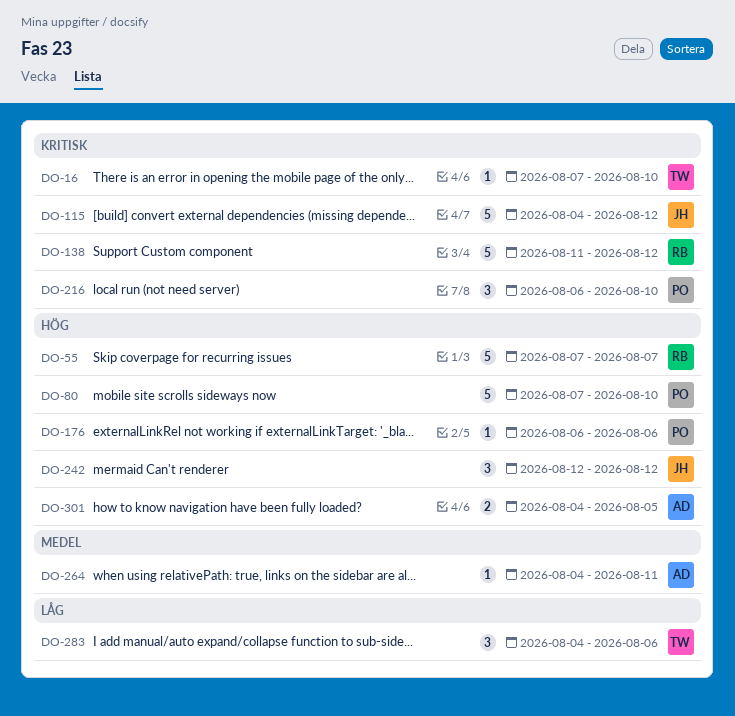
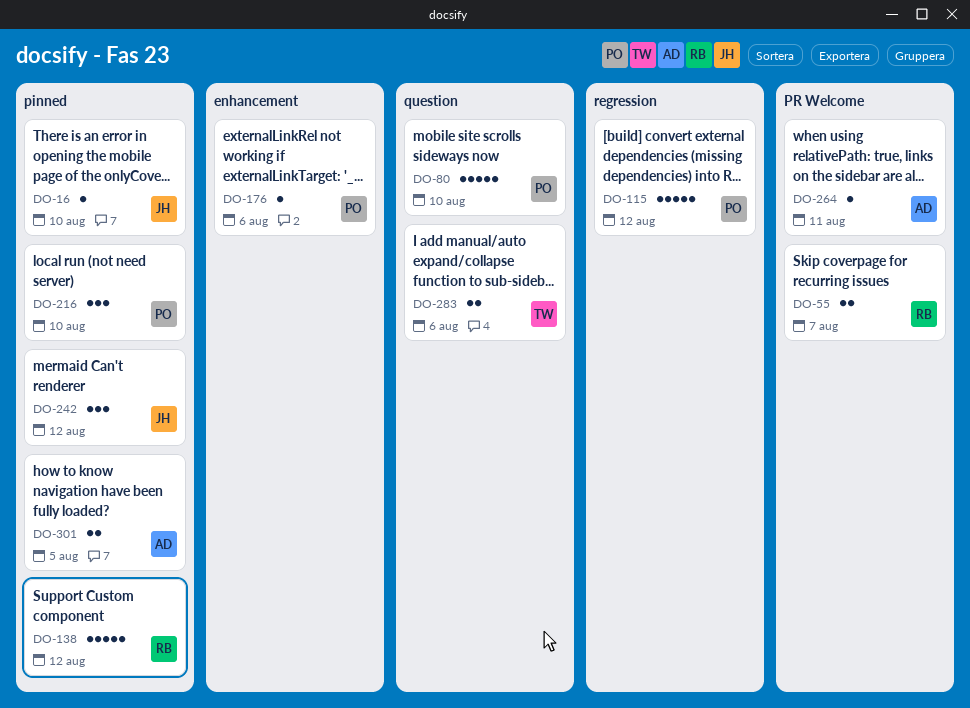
DO-16, owner: TW -> JH
DO-55, estimate: 5 -> 2
DO-115, owner: JH -> PO
DO-283, estimate: 3 -> 2

